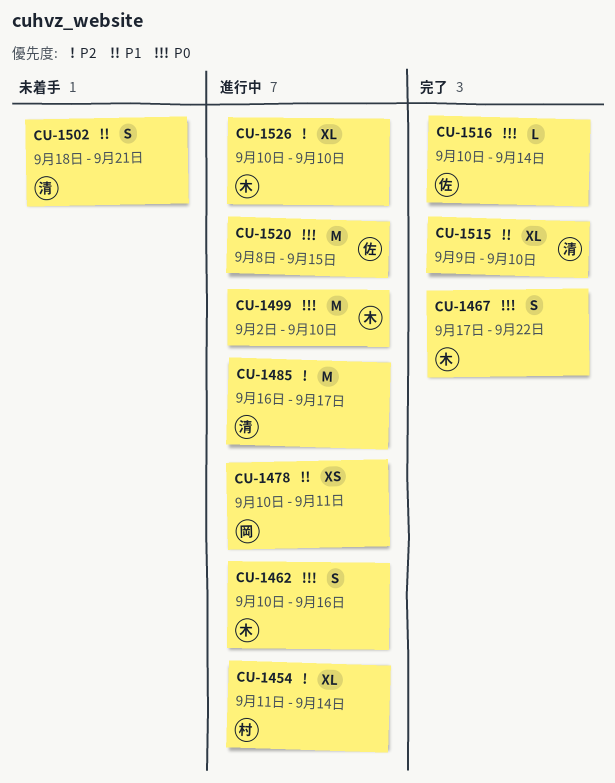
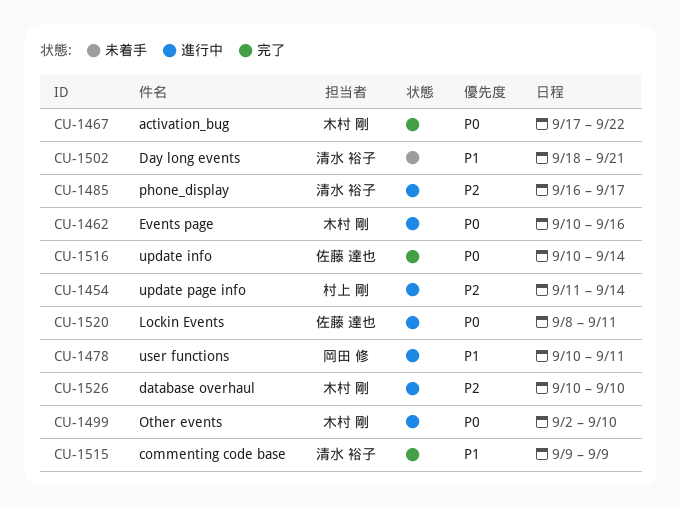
CU-1515, due: Sep 10 -> Sep 9
CU-1520, due: Sep 15 -> Sep 11

